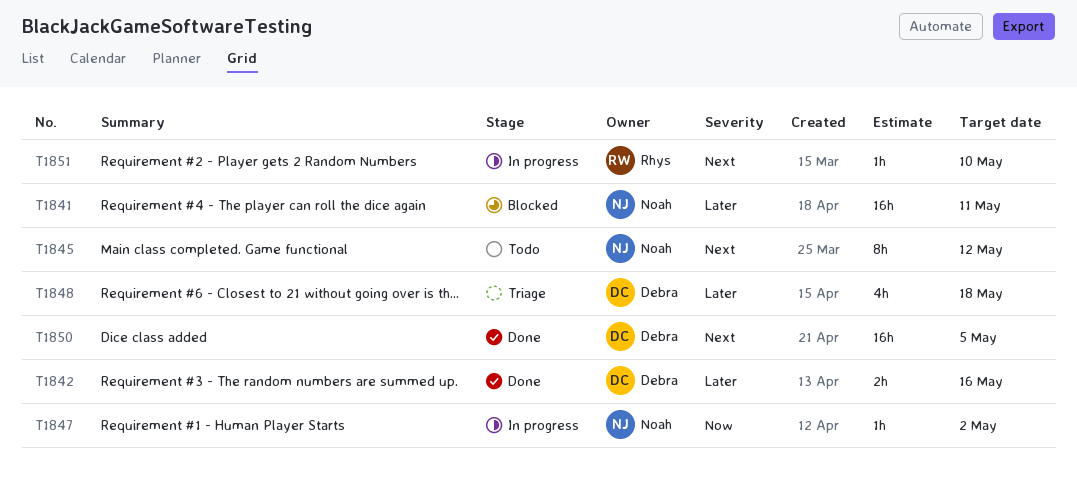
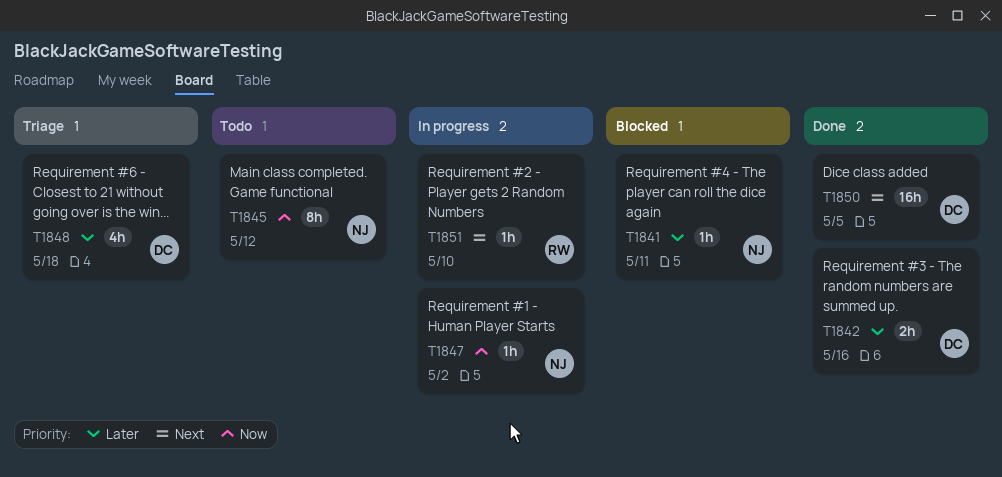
T1841, estimate: 16h -> 1h
T1845, priority: Next -> Now

